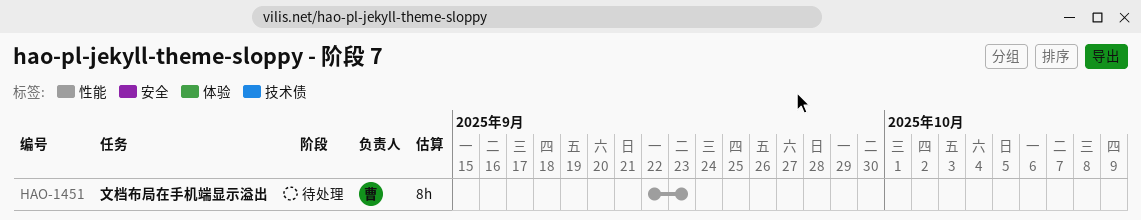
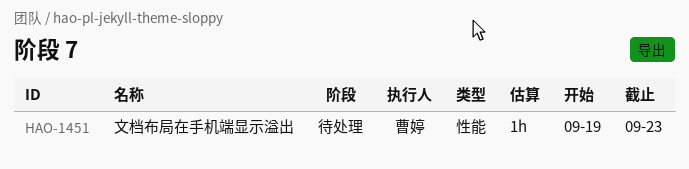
HAO-1451, estimate: 8h -> 1h
HAO-1451, start: Sep 22 -> Sep 19

